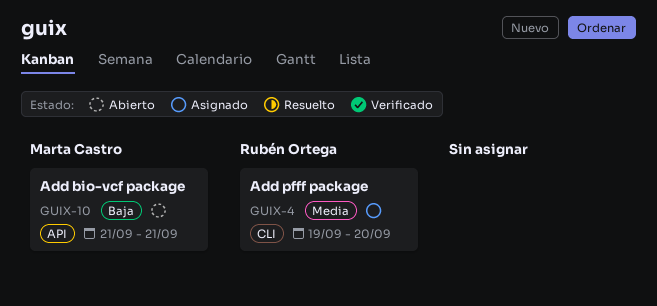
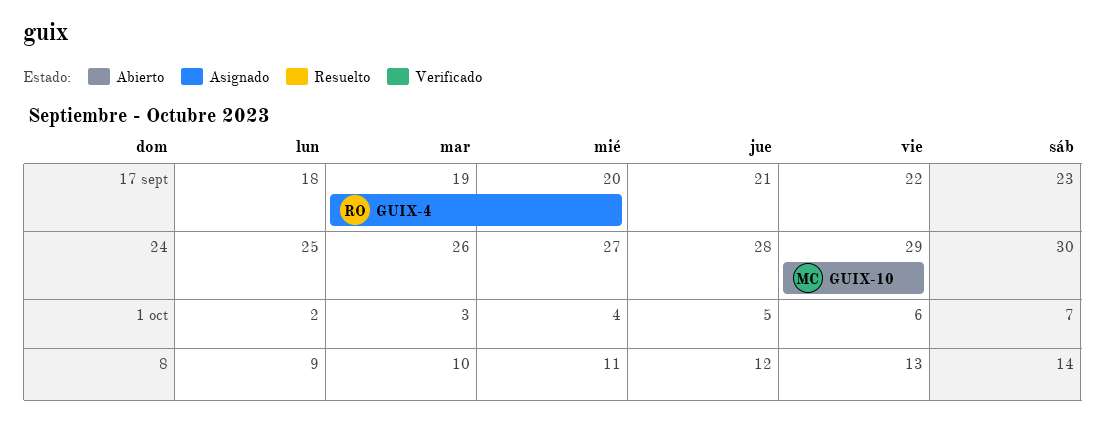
GUIX-10, start: Sep 21 -> Sep 29
GUIX-10, due: Sep 21 -> Sep 29

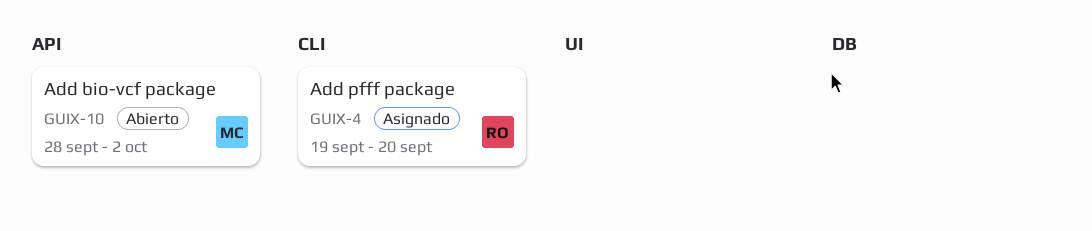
GUIX-10, start: Sep 29 -> Sep 28
GUIX-10, due: Sep 29 -> Oct 2

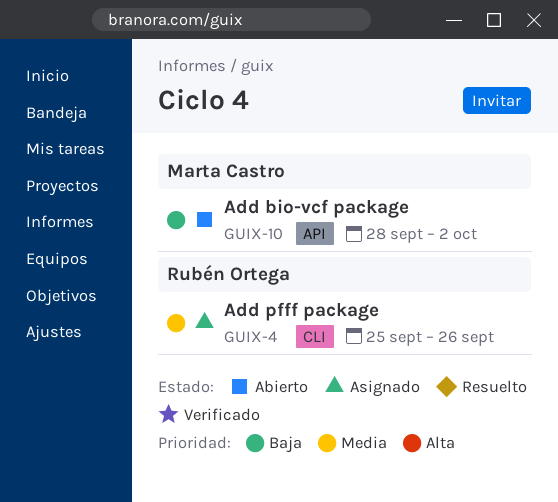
GUIX-4, start: Sep 19 -> Sep 25
GUIX-4, due: Sep 20 -> Sep 26

